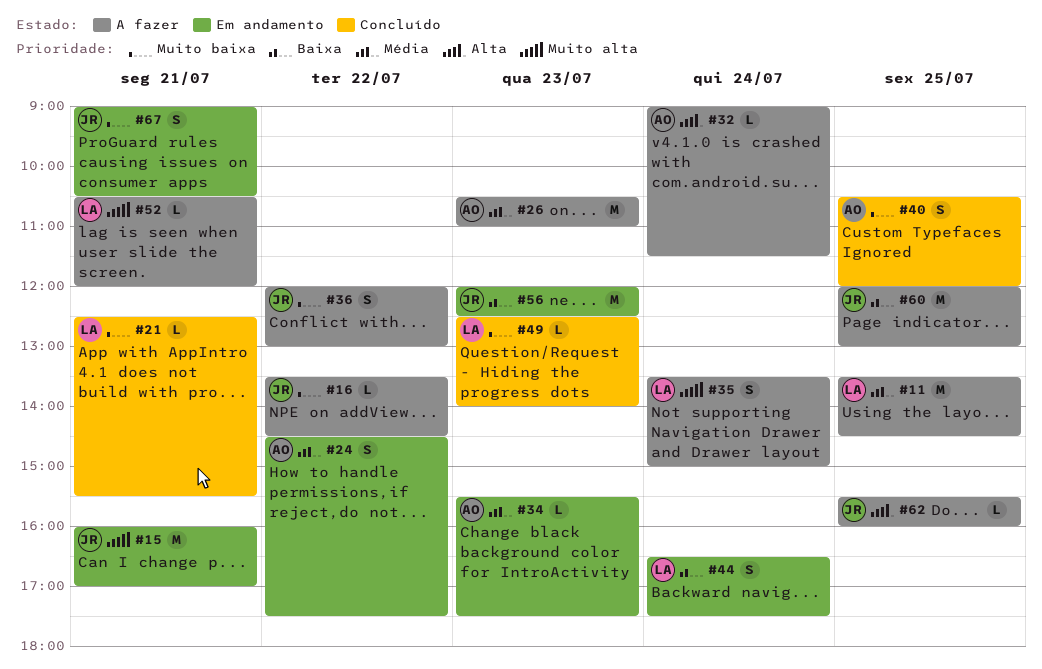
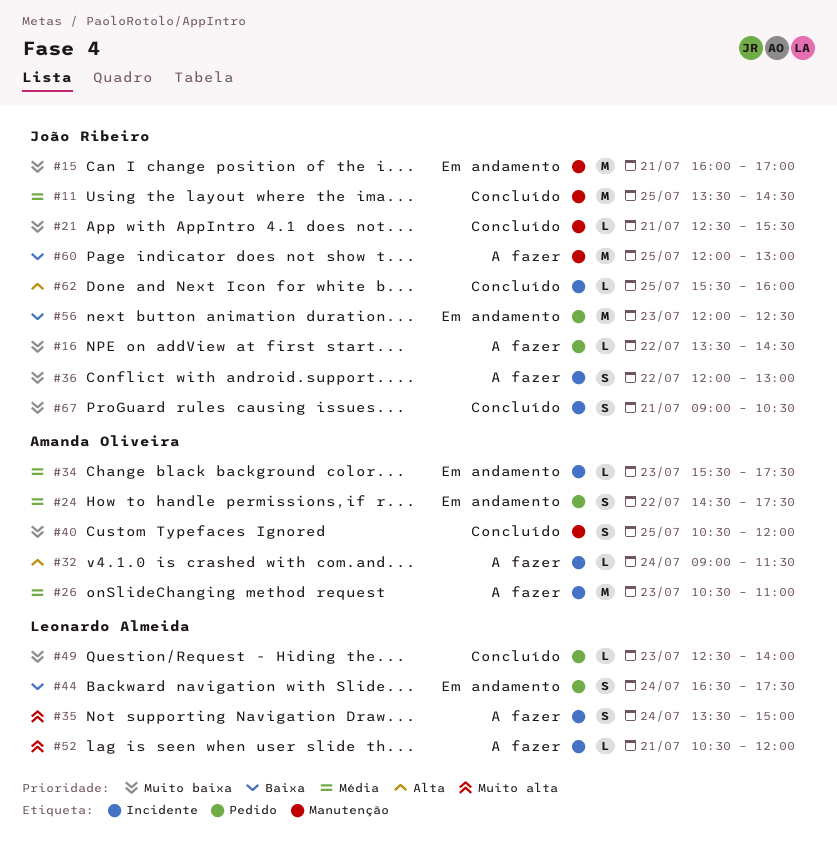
#11, status: A fazer -> Concluído
#11, owner: Leonardo Almeida -> João Ribeiro
#15, priority: Muito alta -> Muito baixa
#21, owner: Leonardo Almeida -> João Ribeiro
#62, status: A fazer -> Concluído
#67, status: Em andamento -> Concluído

